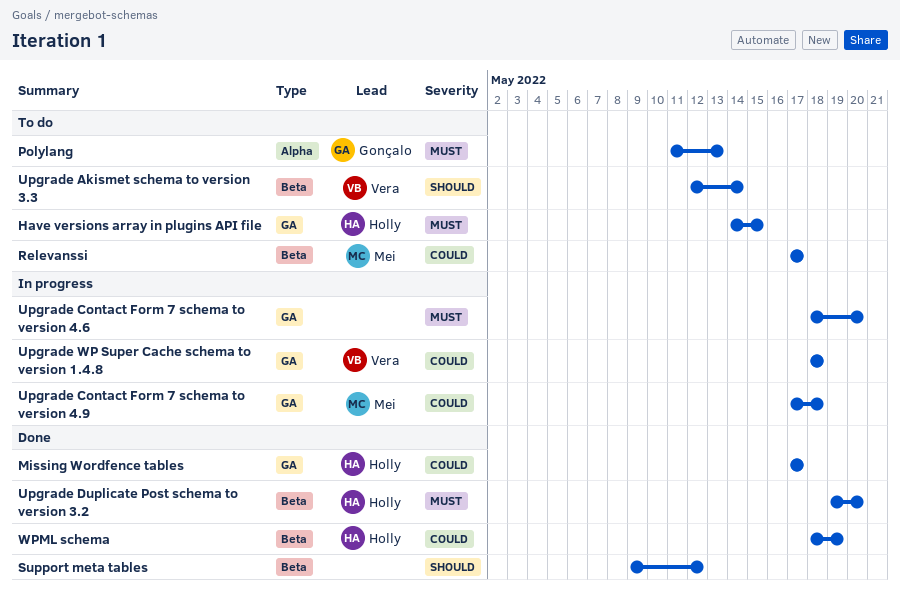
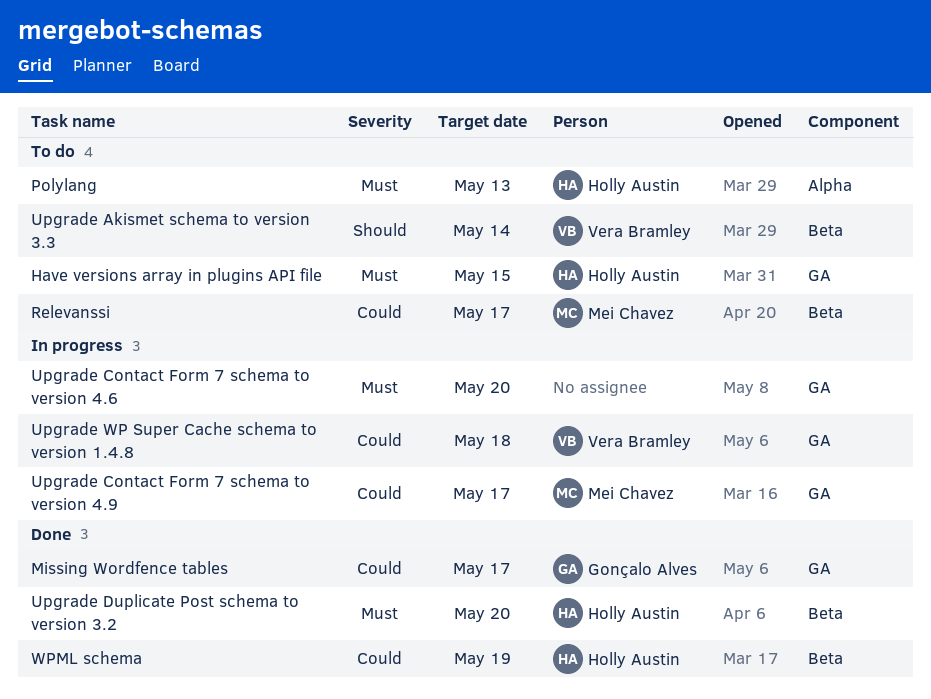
Missing Wordfence tables, owner: Holly Austin -> Gonçalo Alves
Polylang, owner: Gonçalo Alves -> Holly Austin
Support meta tables: present -> none
Upgrade Contact Form 7 schema to version 4.9, due: May 18 -> May 17

